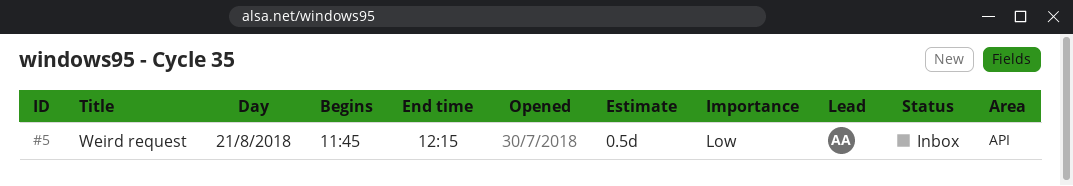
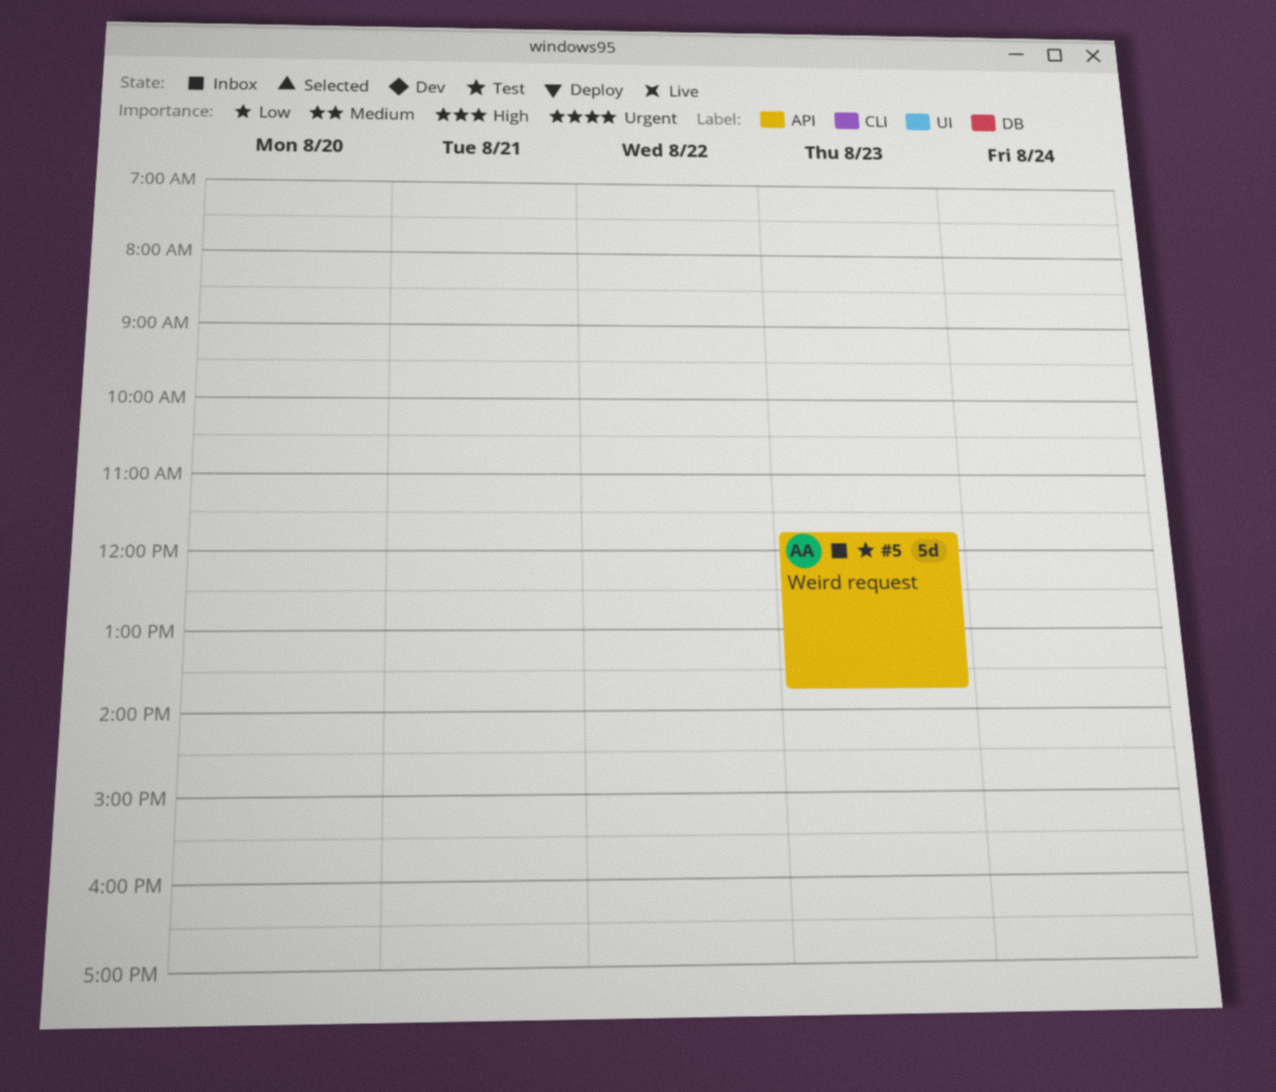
#5, estimate: 0.5d -> 5d
#5, day: Aug 21 -> Aug 23
#5, ends: 12:15 -> 13:45

